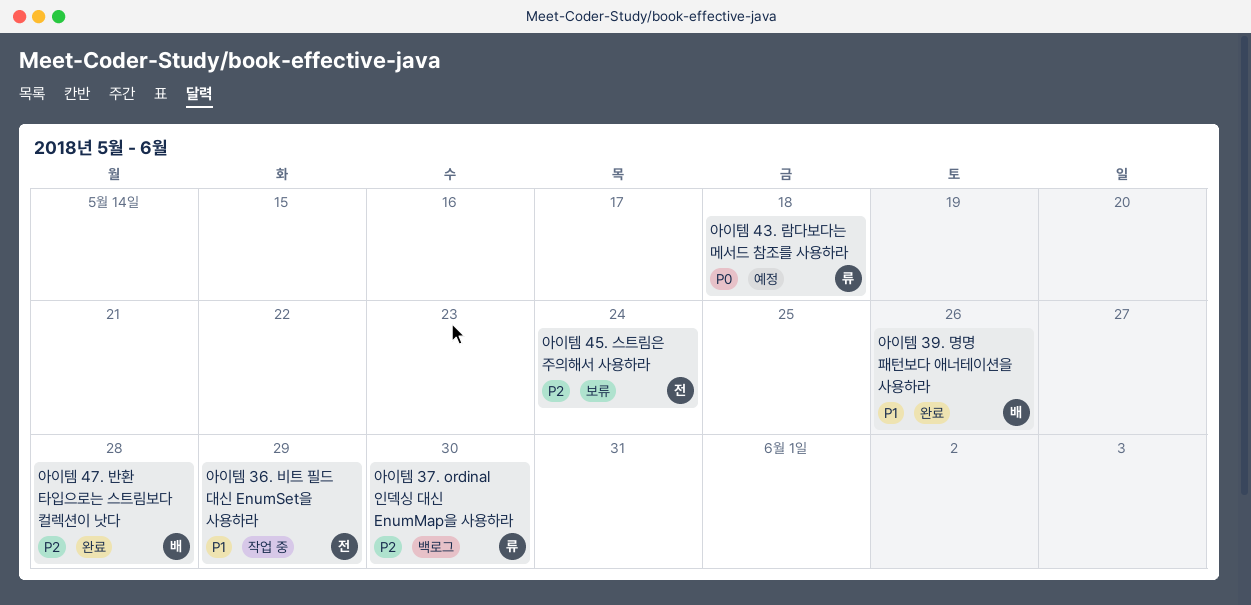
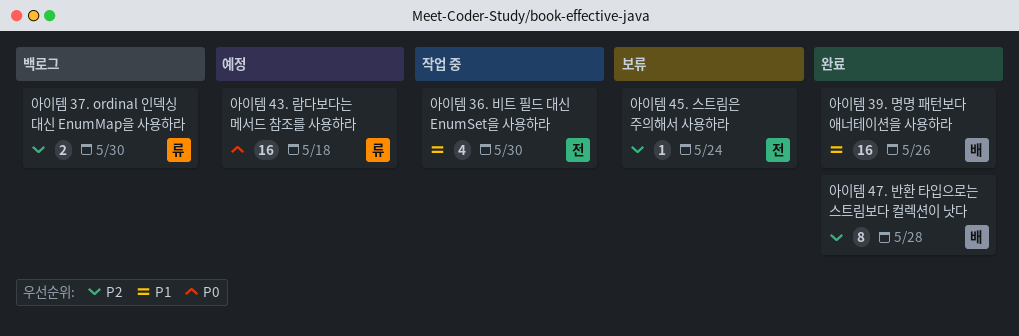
아이템 36. 비트 필드 대신 EnumSet을 사용하라, due: May 29 -> May 30

